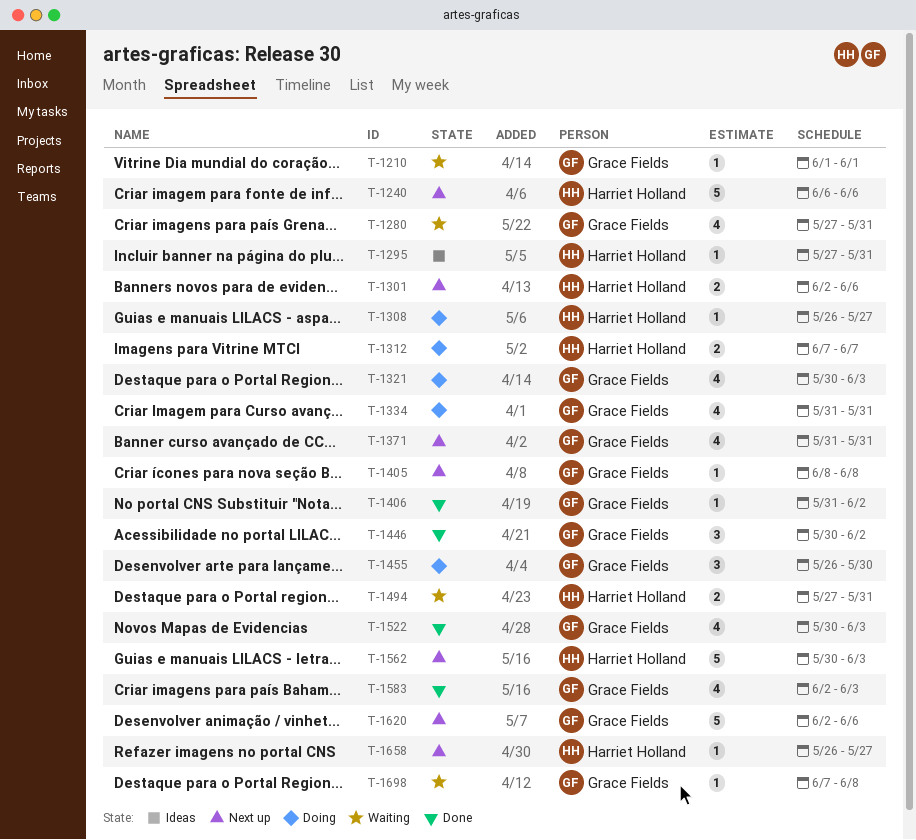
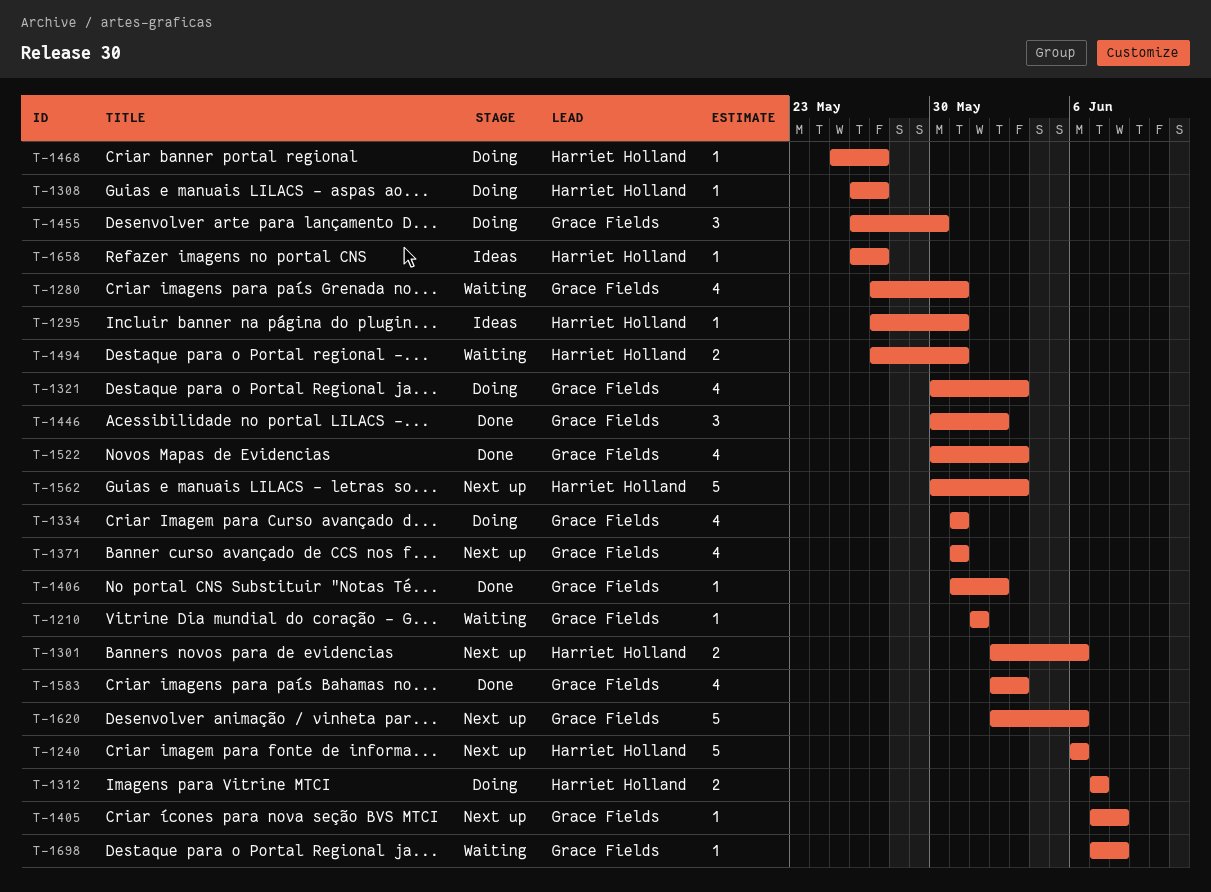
T-1405, start: Jun 8 -> Jun 7
T-1468: none -> present
T-1658, status: Next up -> Ideas

